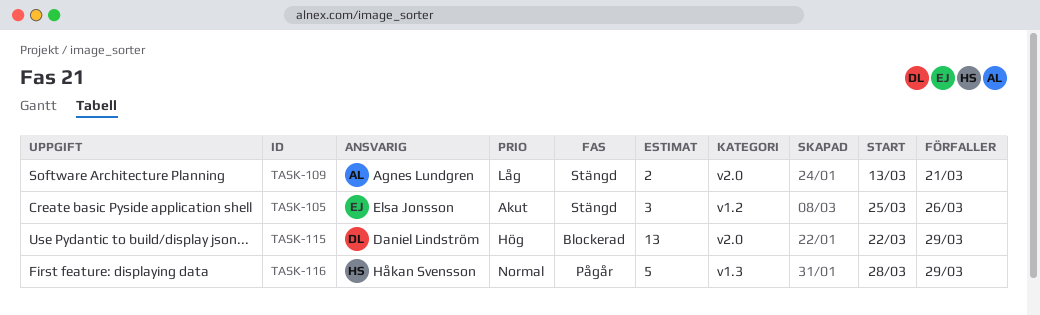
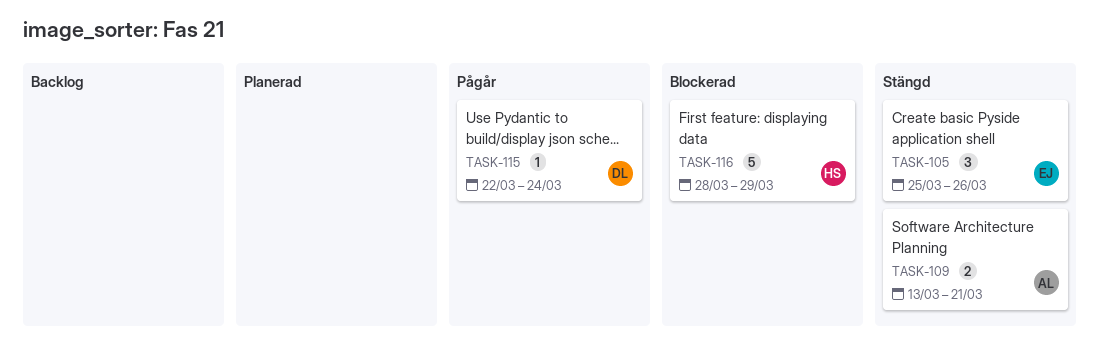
TASK-115, status: Blockerad -> Pågår
TASK-115, estimate: 13 -> 1
TASK-115, due: Mar 29 -> Mar 24
TASK-116, status: Pågår -> Blockerad

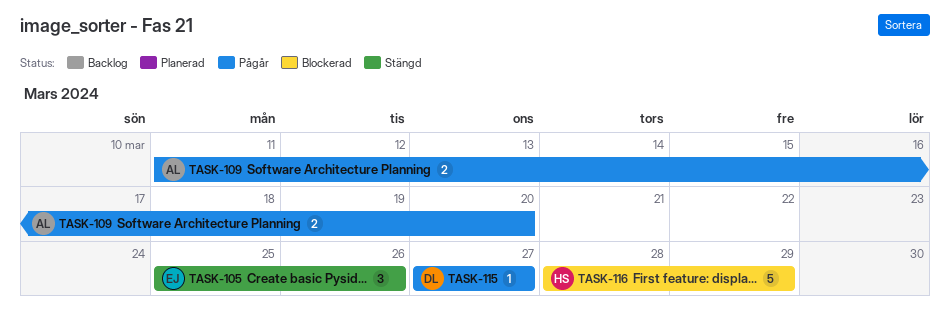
TASK-109, status: Stängd -> Pågår
TASK-109, start: Mar 13 -> Mar 11
TASK-109, due: Mar 21 -> Mar 20
TASK-115, start: Mar 22 -> Mar 27
TASK-115, due: Mar 24 -> Mar 27

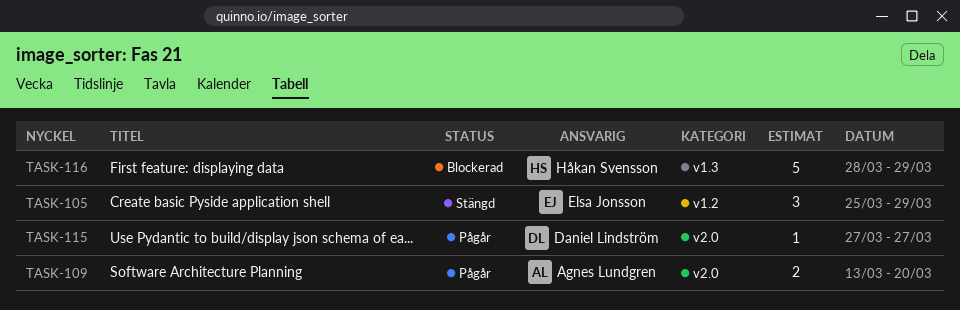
TASK-105, due: Mar 26 -> Mar 29
TASK-109, start: Mar 11 -> Mar 13

